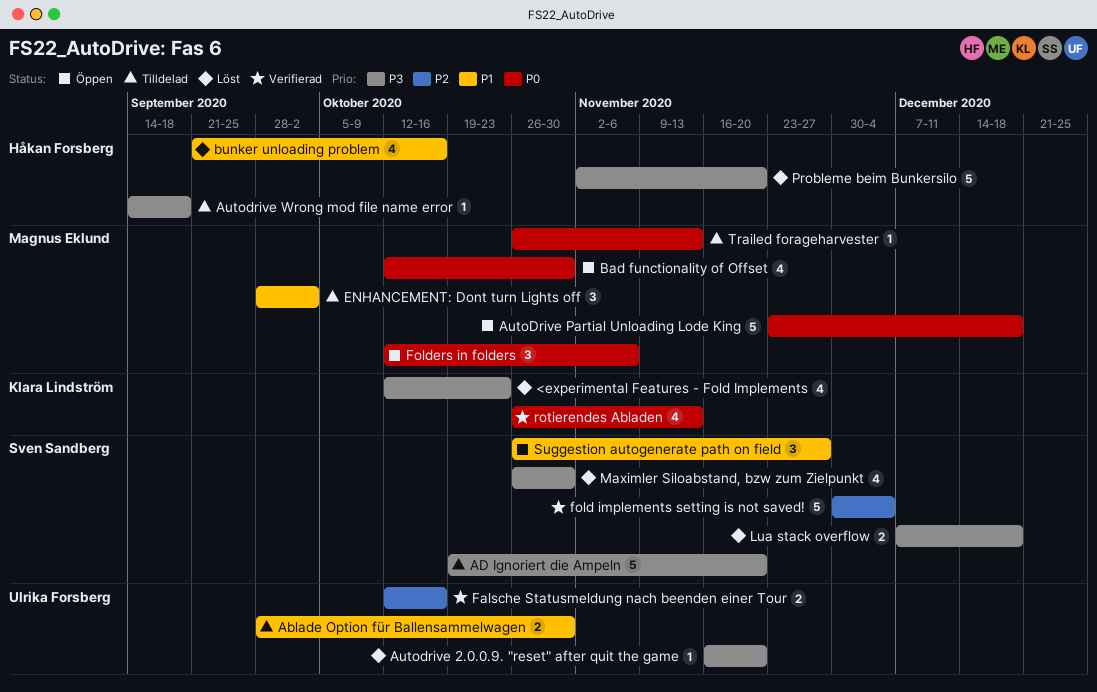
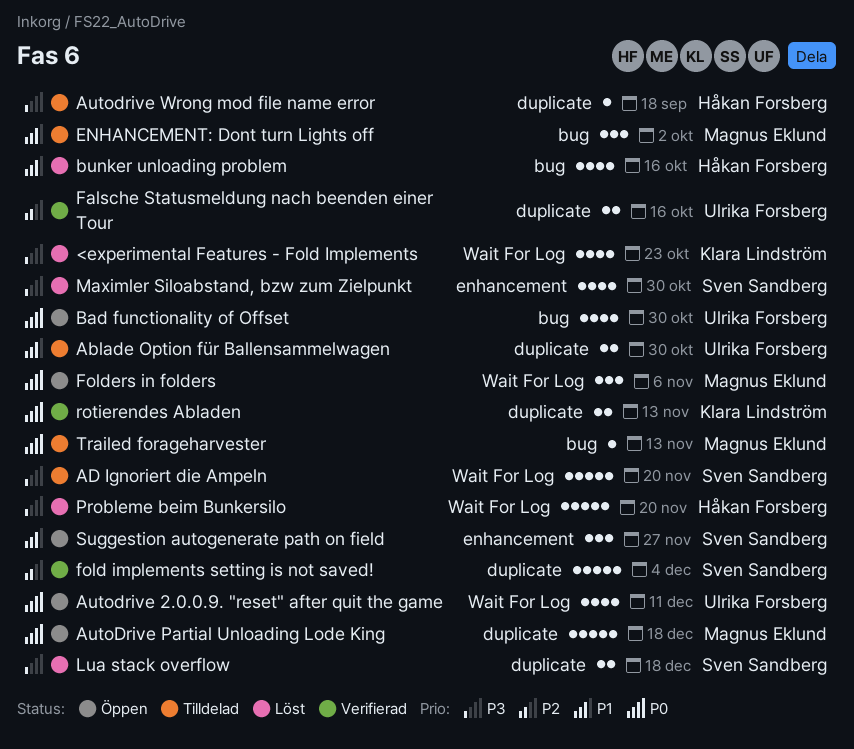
Autodrive 2.0.0.9. "reset" after quit the game, status: Löst -> Öppen
Autodrive 2.0.0.9. "reset" after quit the game, priority: P3 -> P0
Autodrive 2.0.0.9. "reset" after quit the game, estimate: 1 -> 4
Autodrive 2.0.0.9. "reset" after quit the game, due: Nov 20 -> Dec 11
Bad functionality of Offset, owner: Magnus Eklund -> Ulrika Forsberg
rotierendes Abladen, estimate: 4 -> 2

